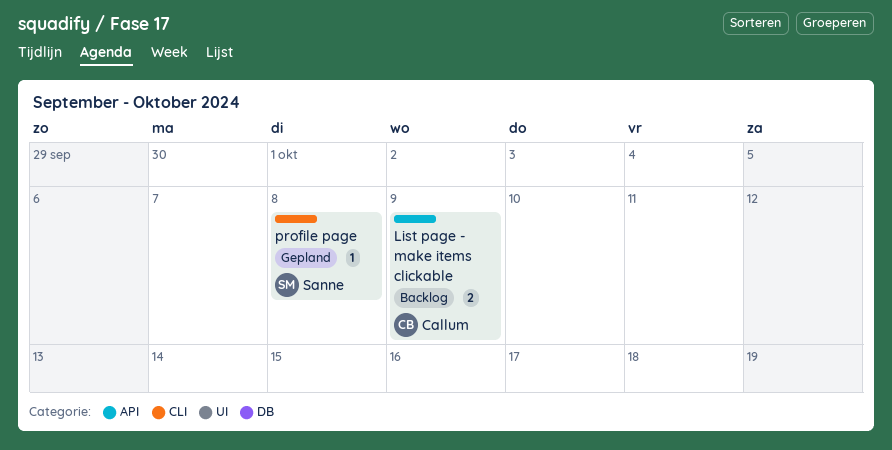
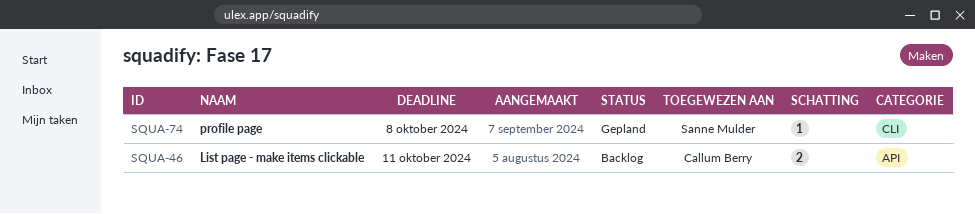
List page - make items clickable, due: Oct 9 -> Oct 11

